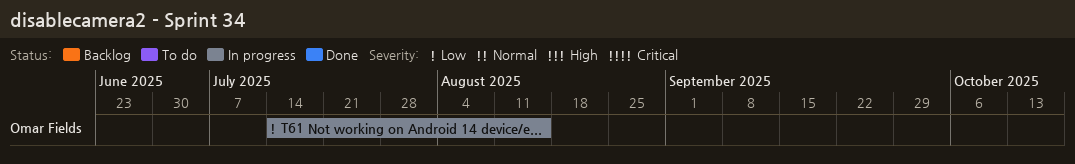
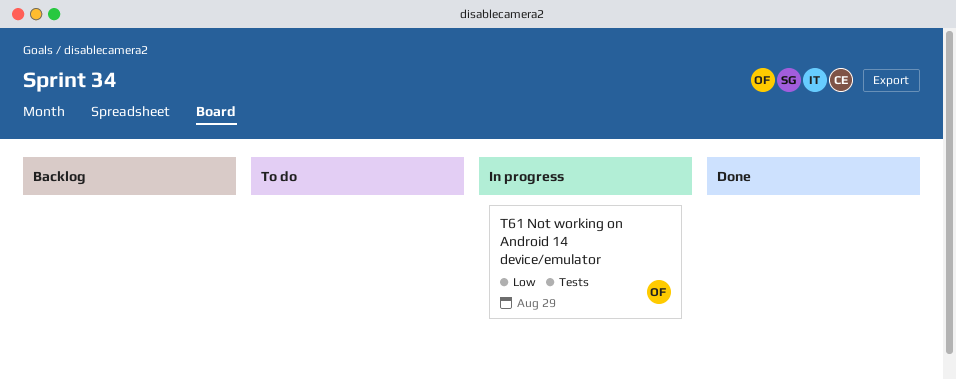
T61, due: Aug 15 -> Aug 29

